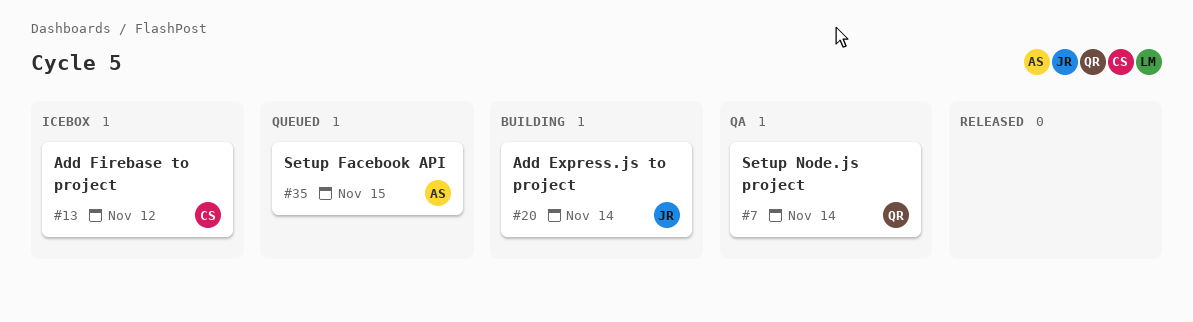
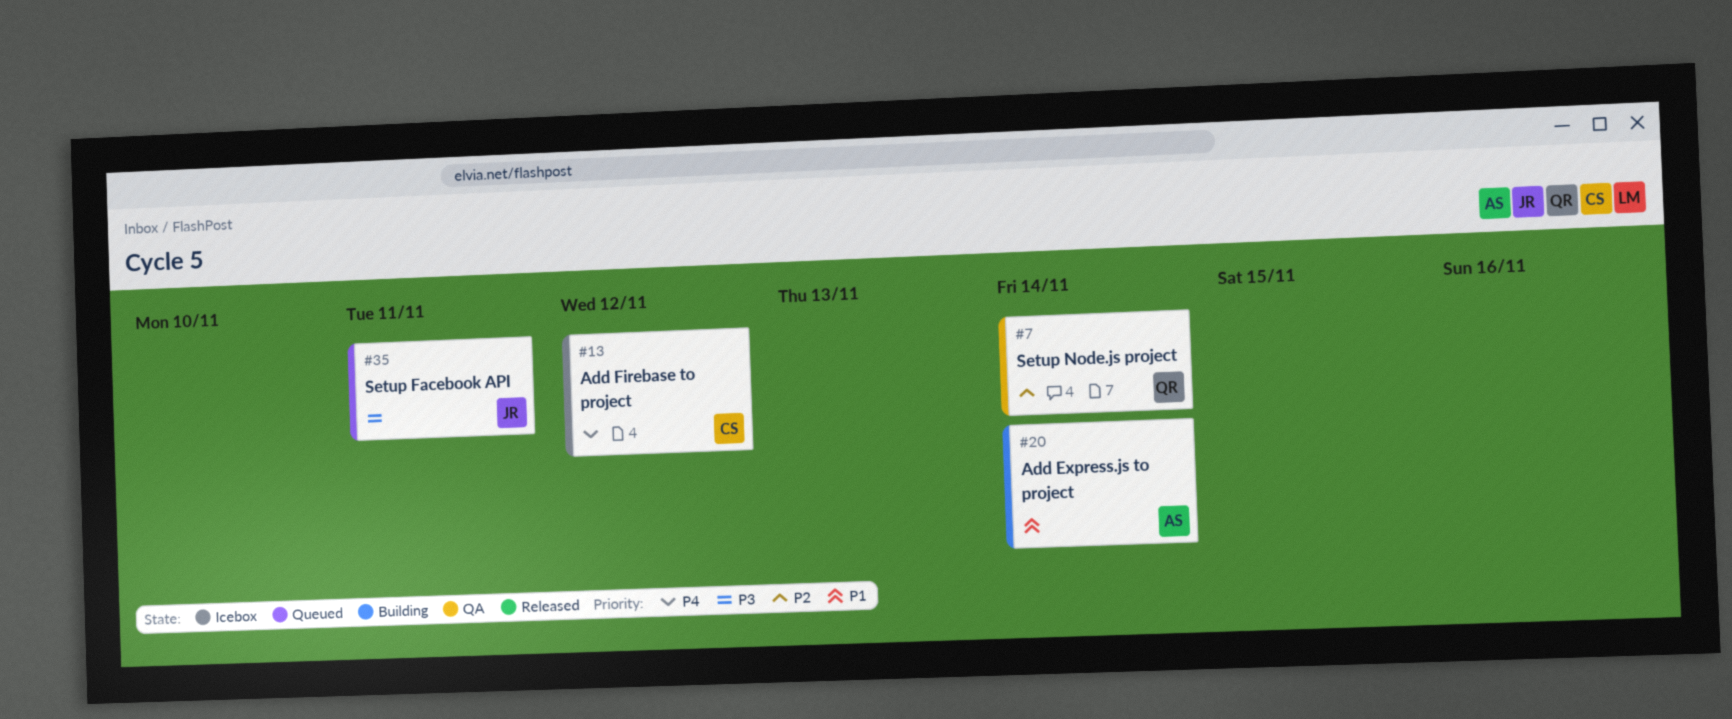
#20, owner: JR -> AS
#35, owner: AS -> JR
#35, due: Nov 15 -> Nov 11

